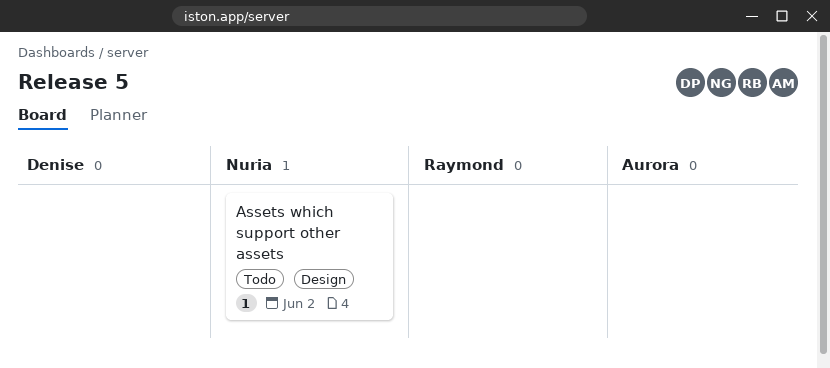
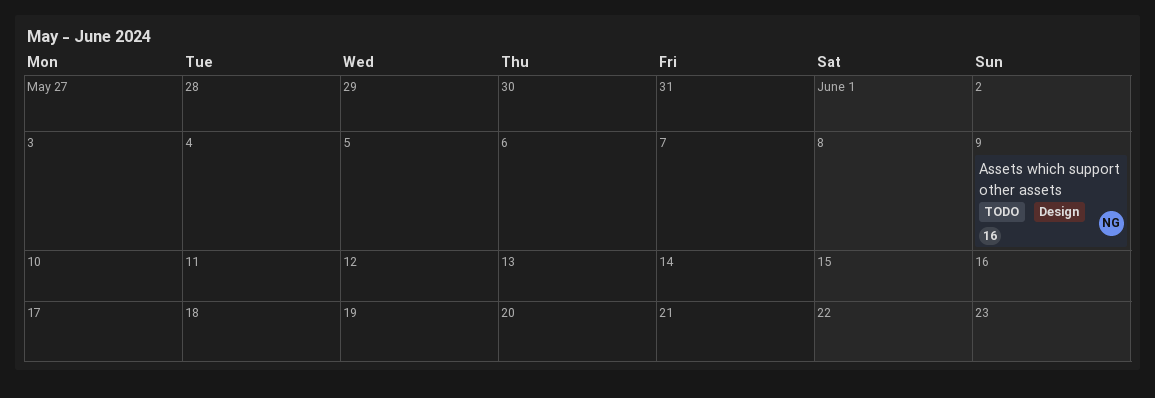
Assets which support other assets, estimate: 1 -> 16
Assets which support other assets, due: Jun 2 -> Jun 9

